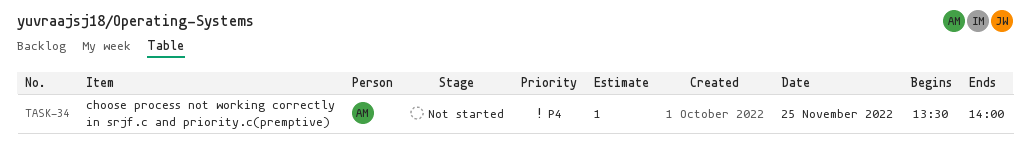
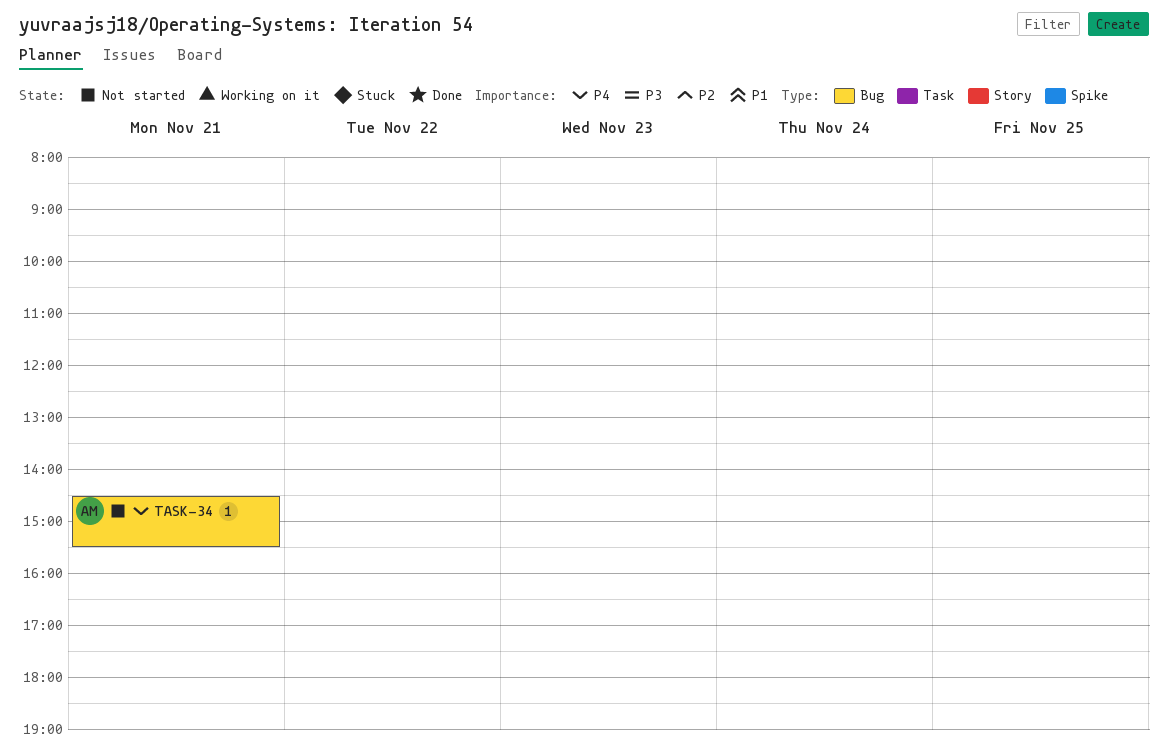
TASK-34, day: Nov 25 -> Nov 21
TASK-34, begins: 13:30 -> 14:30
TASK-34, ends: 14:00 -> 15:30

